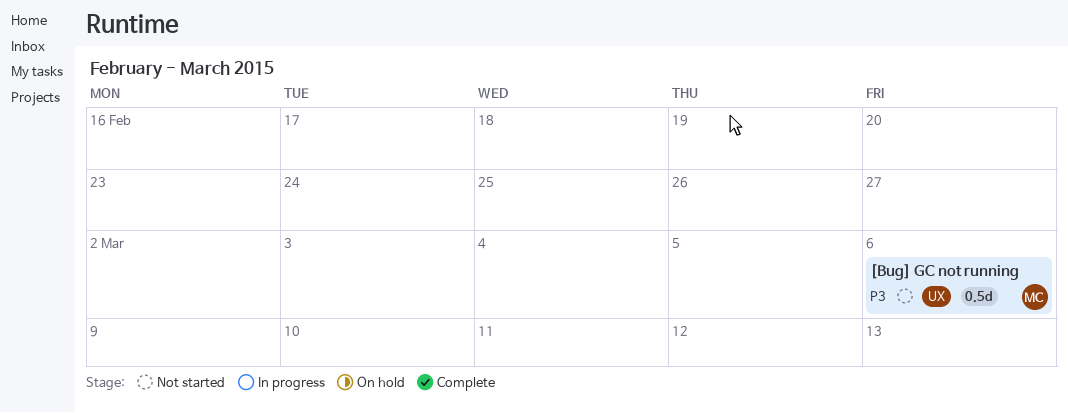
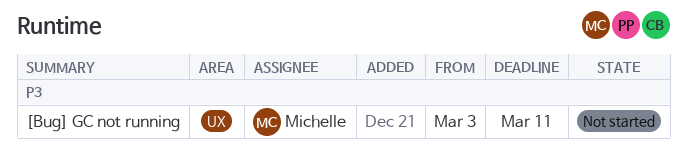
[Bug] GC not running, due: Mar 6 -> Mar 11

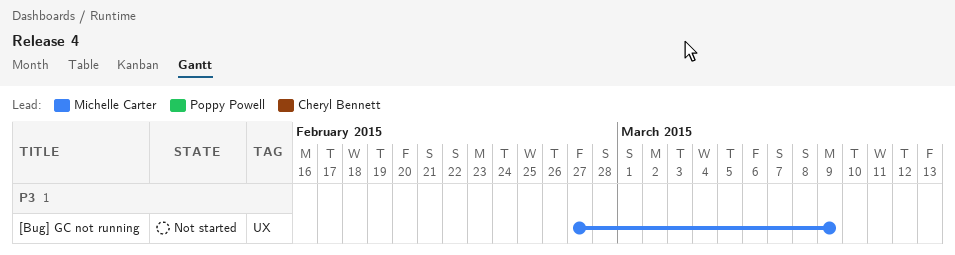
[Bug] GC not running, start: Mar 3 -> Feb 27
[Bug] GC not running, due: Mar 11 -> Mar 9

